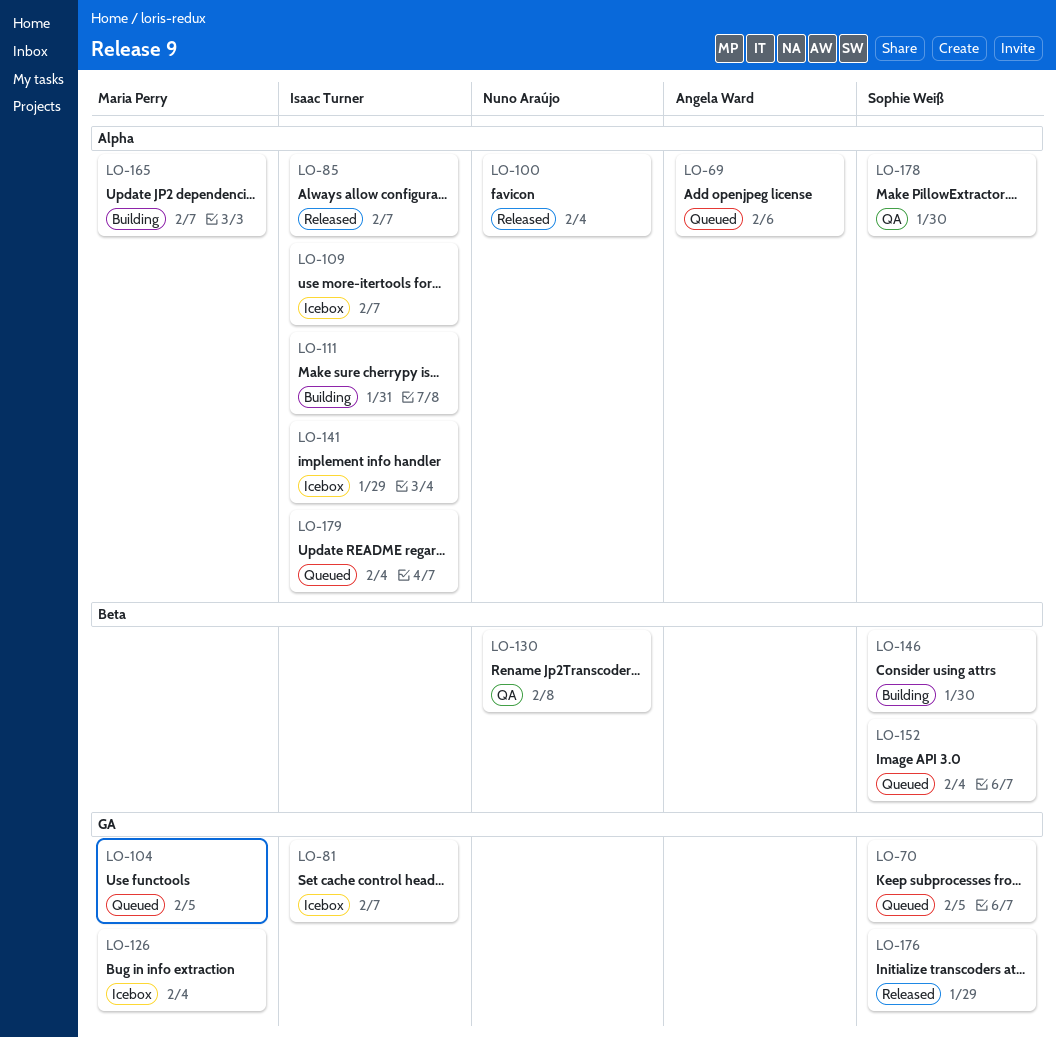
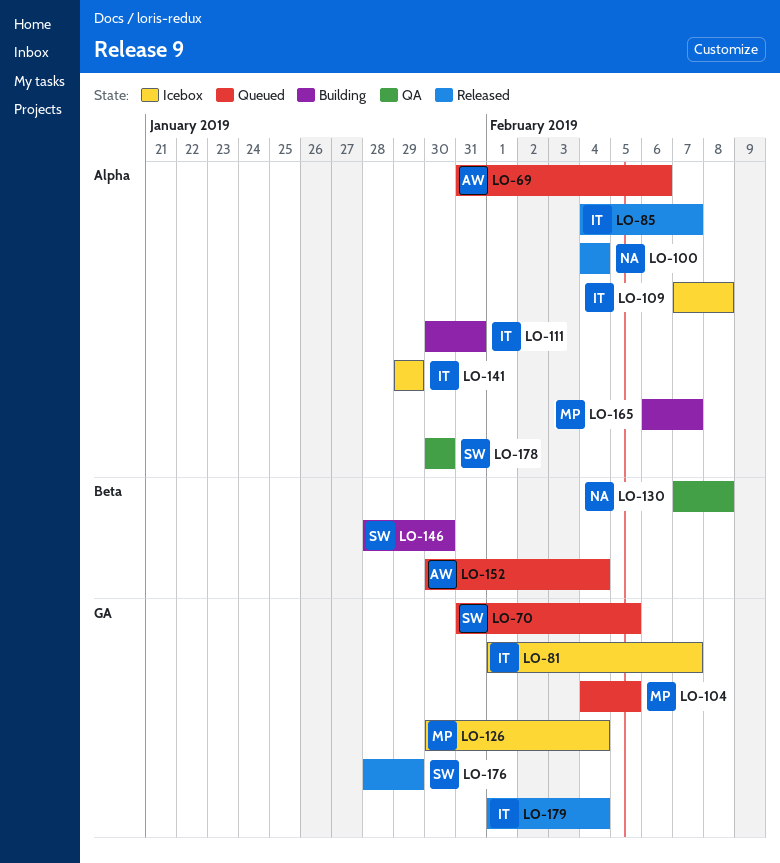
LO-109, due: Feb 7 -> Feb 8
LO-152, owner: Sophie Weiß -> Angela Ward
LO-179, status: Queued -> Released
LO-179, label: Alpha -> GA

